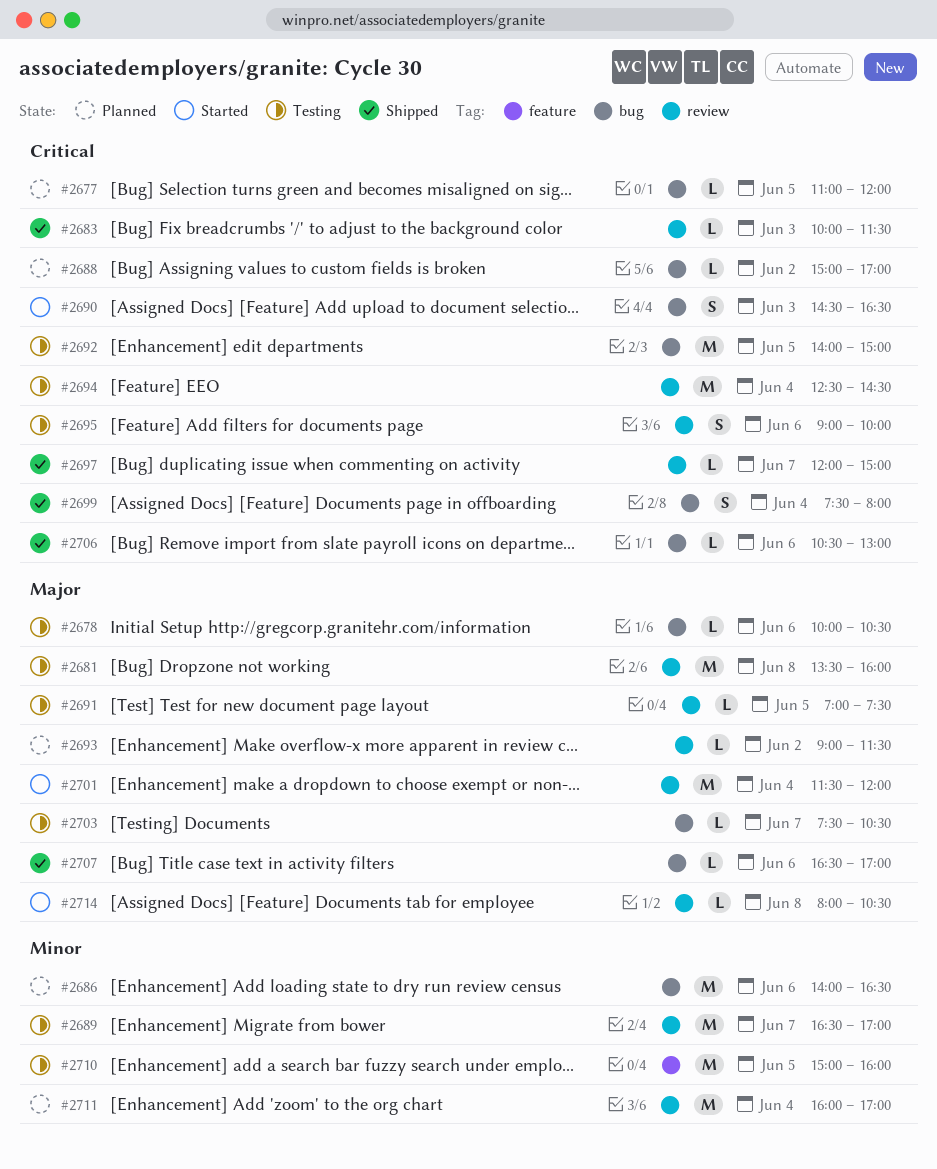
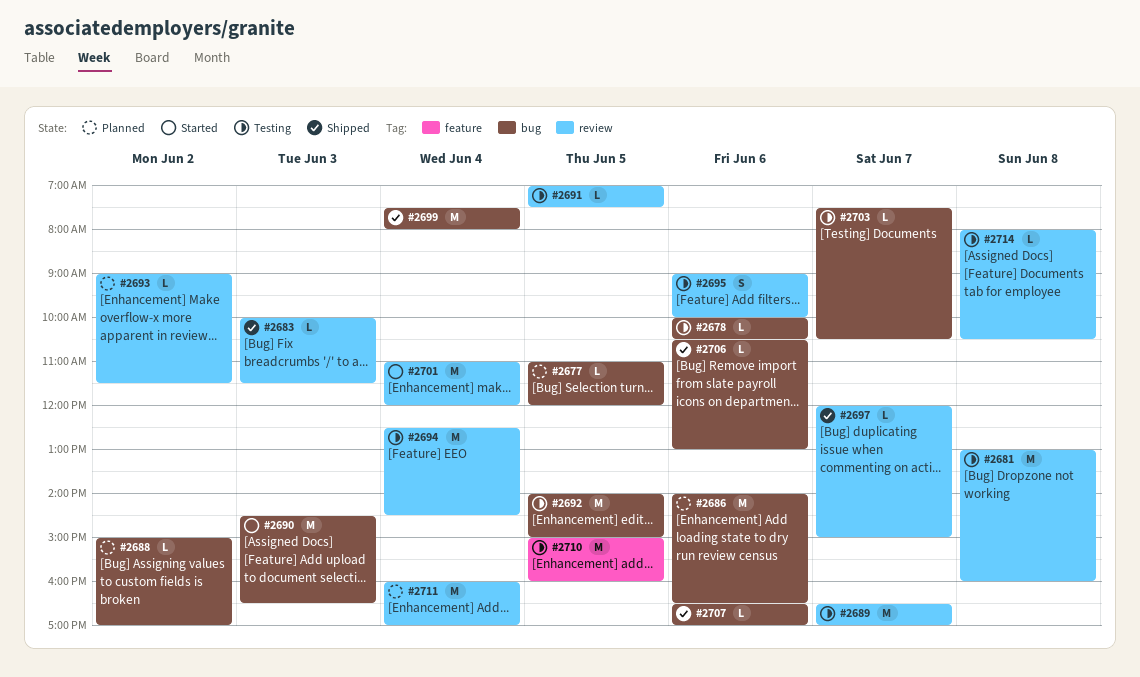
#2681, begins: 13:30 -> 13:00
#2690, estimate: S -> M
#2699, estimate: S -> M
#2701, begins: 11:30 -> 11:00
#2714, status: Started -> Testing

